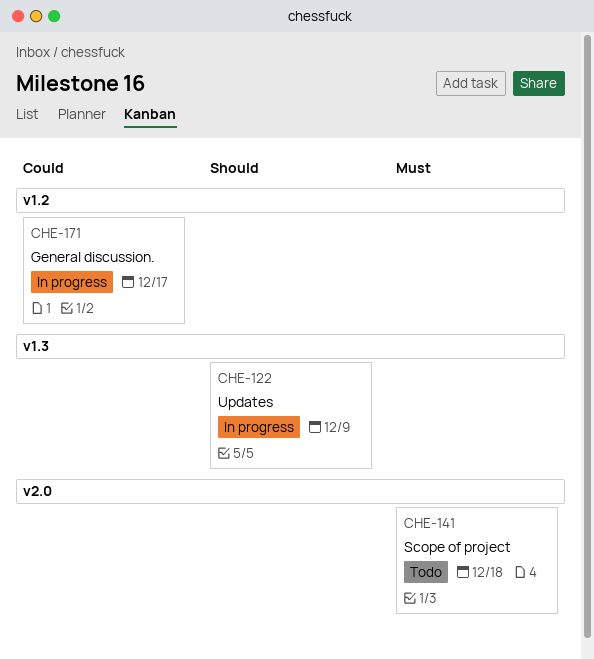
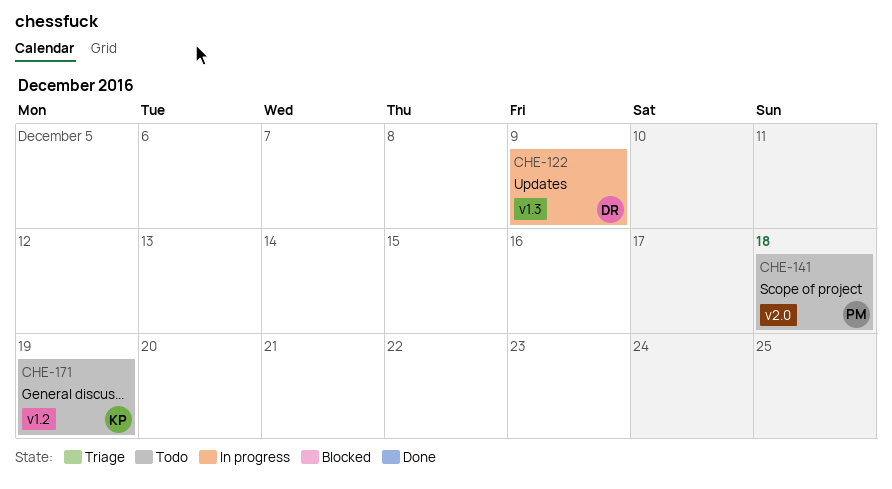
CHE-171, status: In progress -> Todo
CHE-171, due: Dec 17 -> Dec 19

